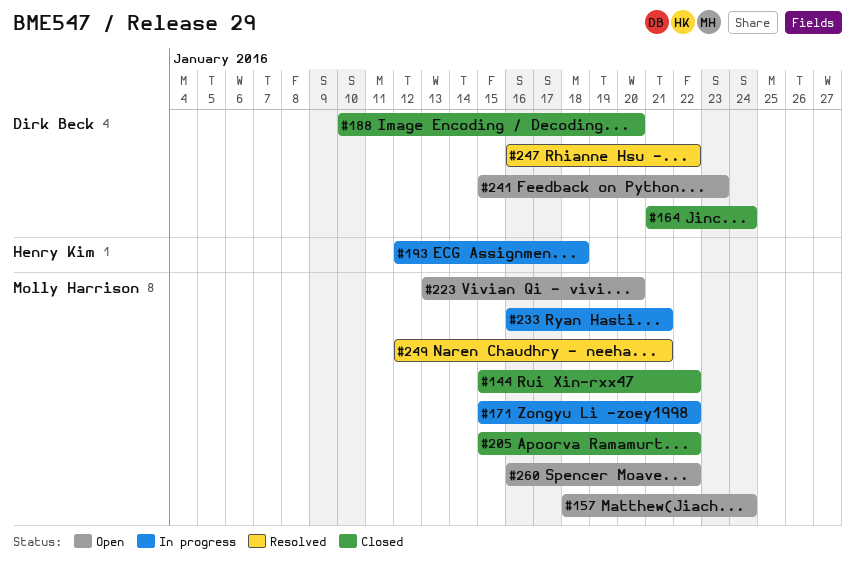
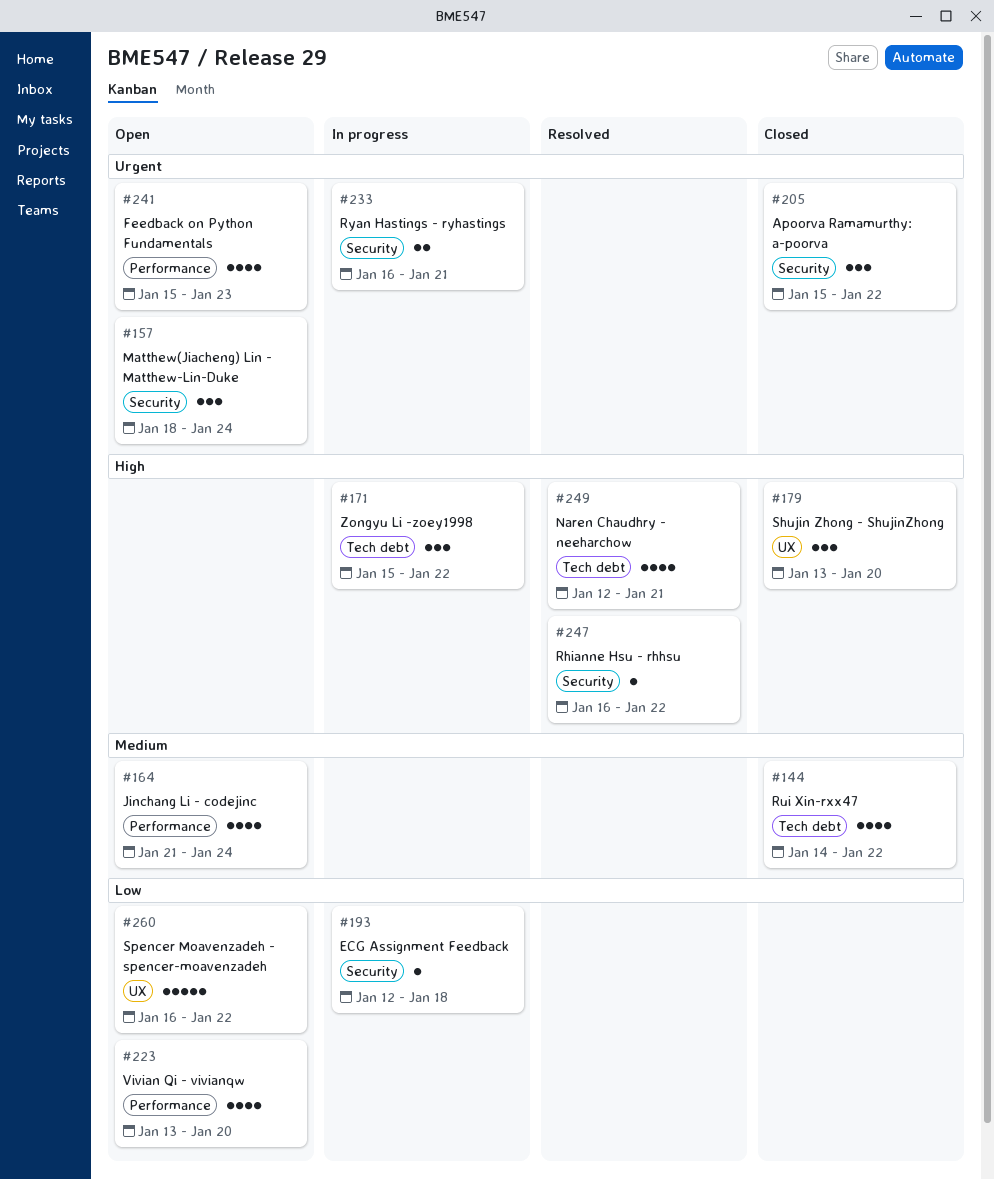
#144, start: Jan 15 -> Jan 14
#164, status: Closed -> Open
#179: none -> present
#188: present -> none

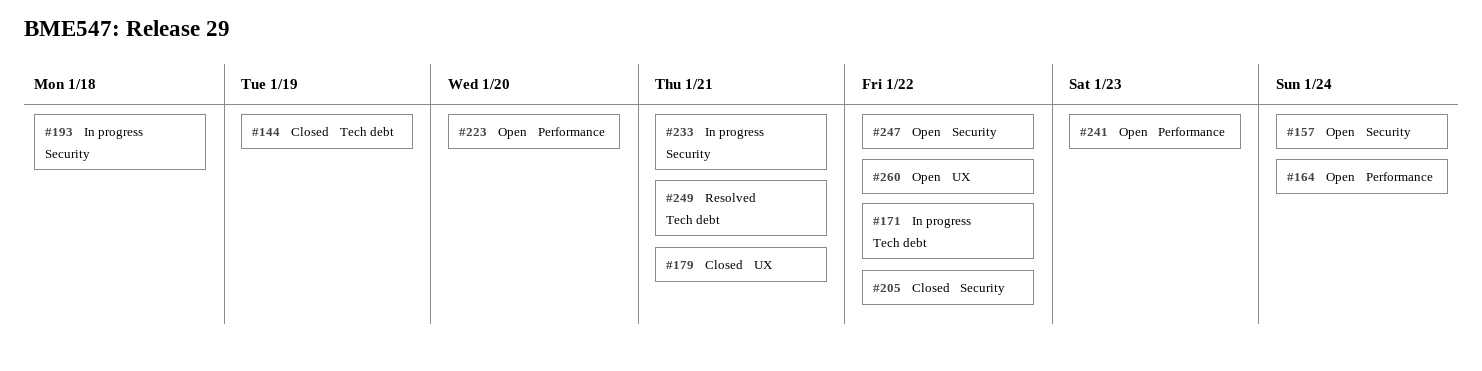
#144, due: Jan 22 -> Jan 19
#179, due: Jan 20 -> Jan 21
#247, status: Resolved -> Open

